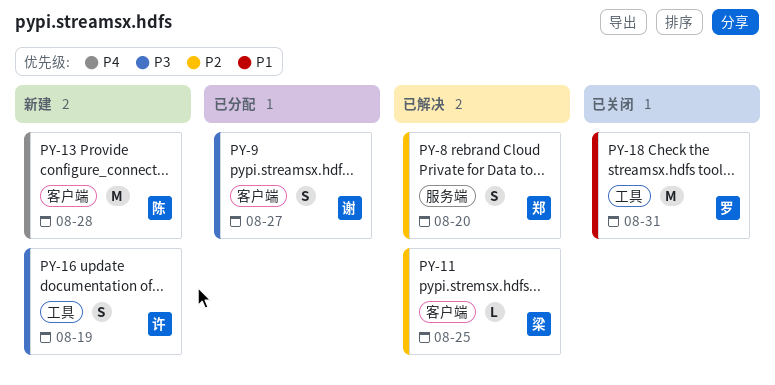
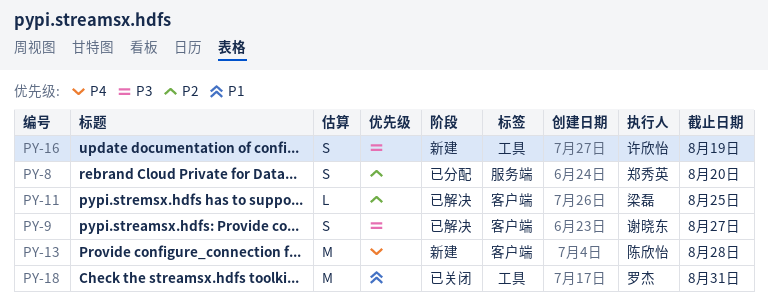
PY-8, status: 已解决 -> 已分配
PY-9, status: 已分配 -> 已解决

